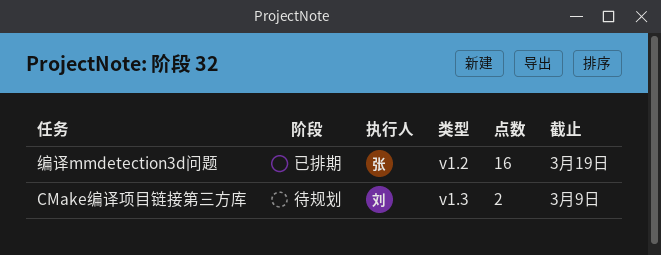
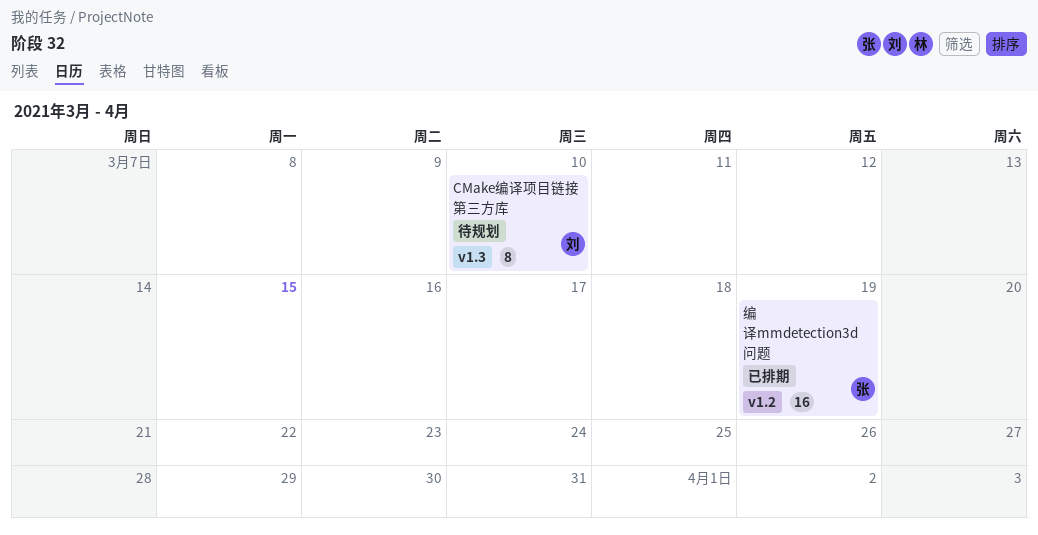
CMake编译项目链接第三方库, estimate: 2 -> 8
CMake编译项目链接第三方库, due: Mar 9 -> Mar 10

